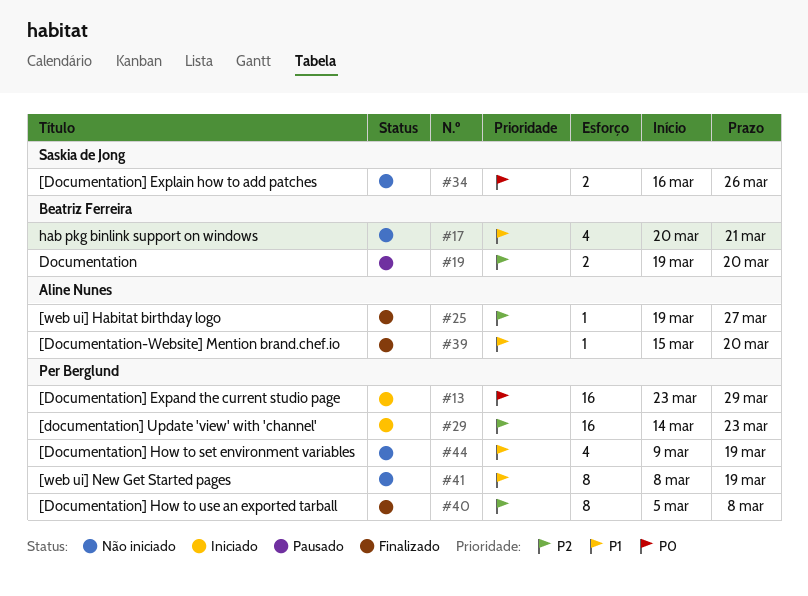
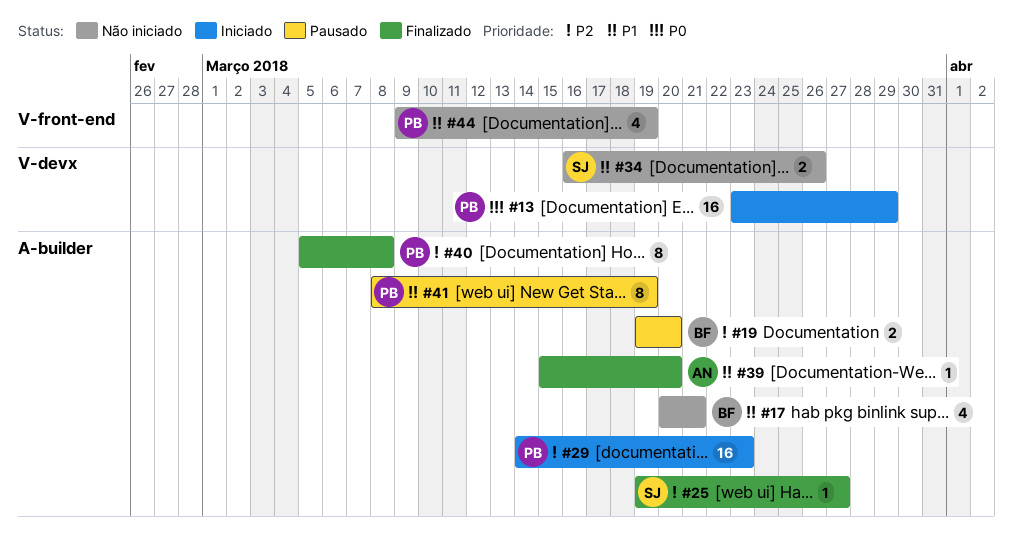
#25, owner: Aline Nunes -> Saskia de Jong
#34, priority: P0 -> P1
#41, status: Não iniciado -> Pausado

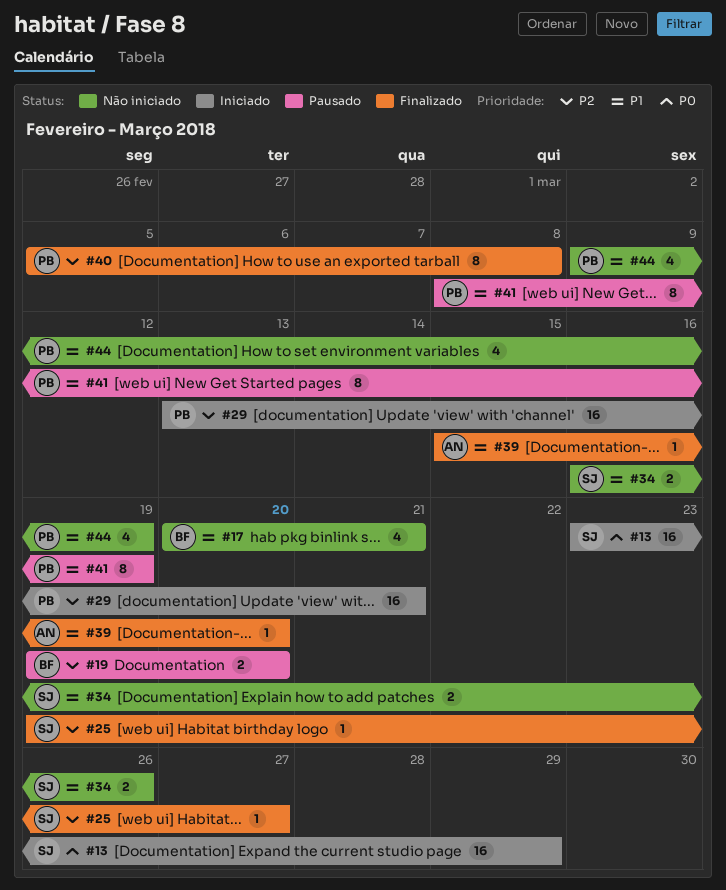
#13, owner: PB -> SJ
#29, start: Mar 14 -> Mar 13
#29, due: Mar 23 -> Mar 21

